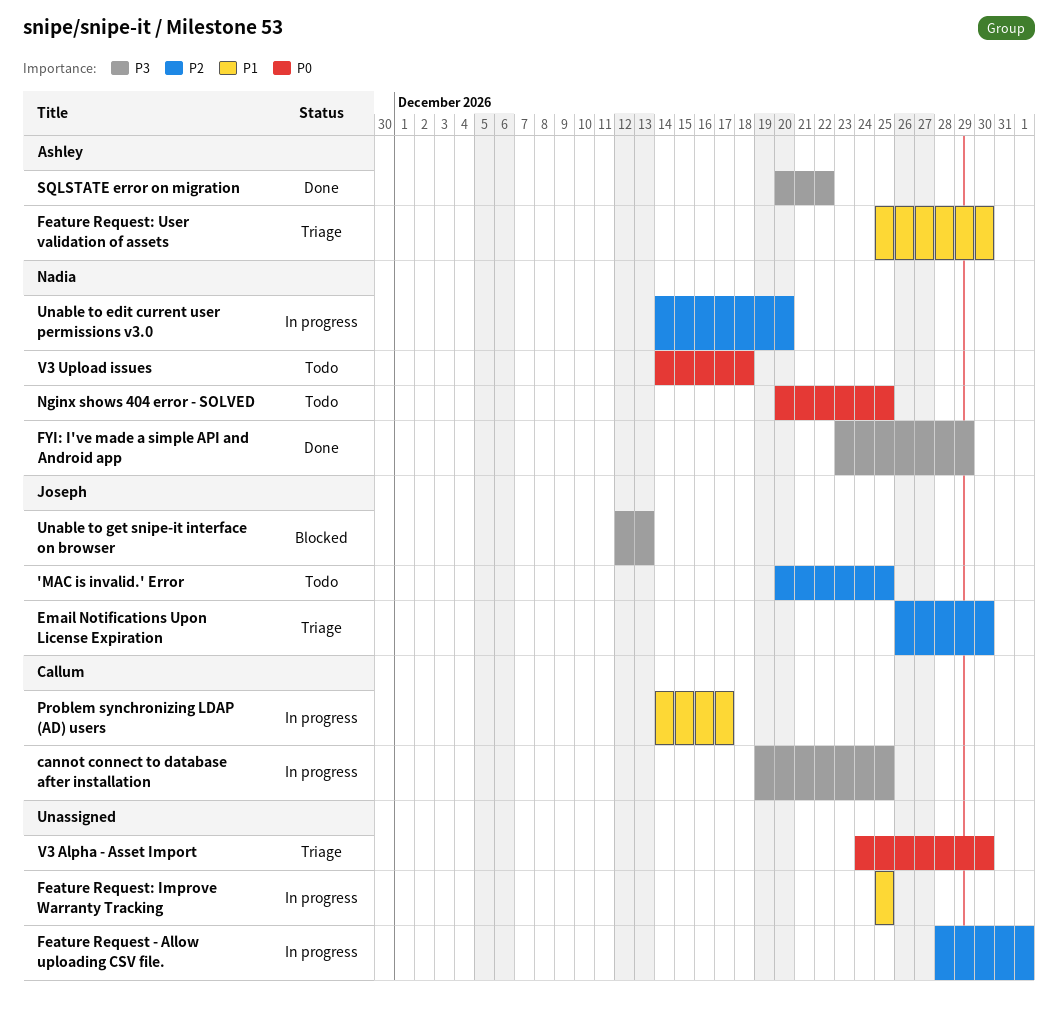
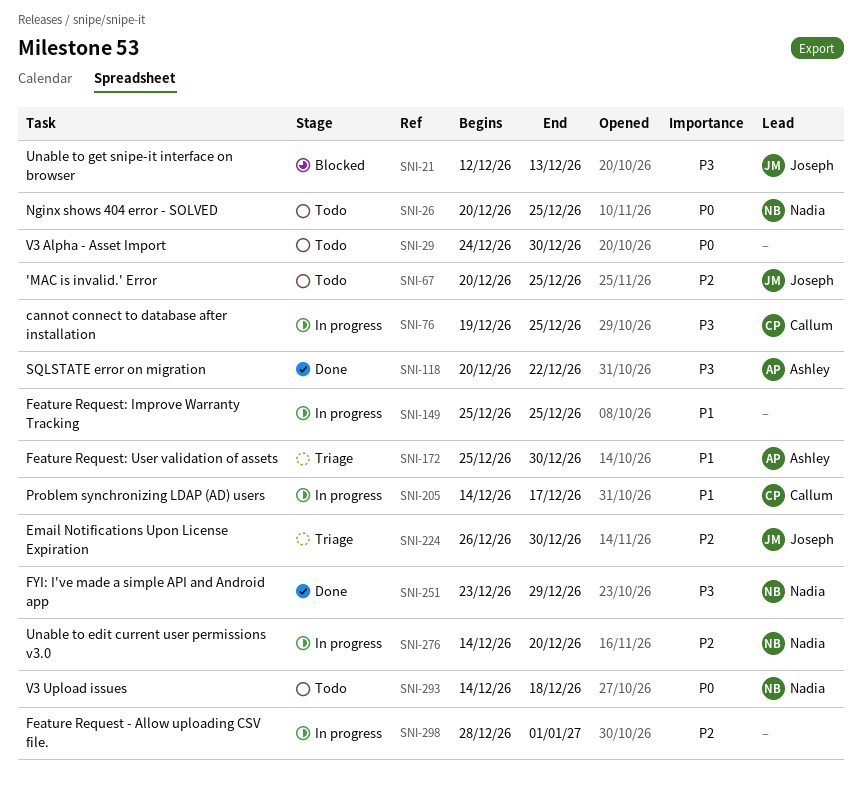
V3 Alpha - Asset Import, status: Triage -> Todo

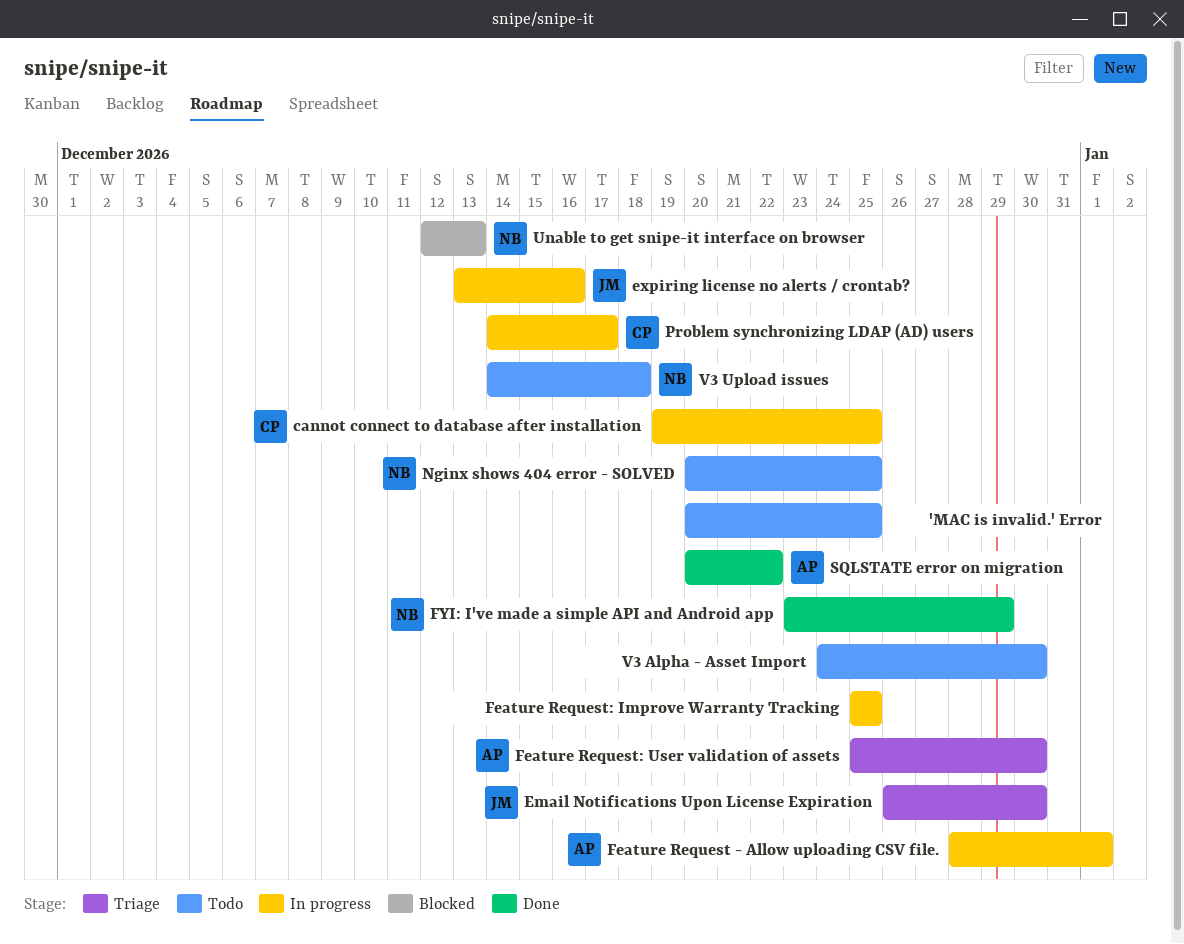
'MAC is invalid.' Error, owner: Joseph -> none
expiring license no alerts / crontab?: none -> present
Feature Request - Allow uploading CSV file., owner: none -> Ashley
Unable to edit current user permissions v3.0: present -> none
Unable to get snipe-it interface on browser, owner: Joseph -> Nadia

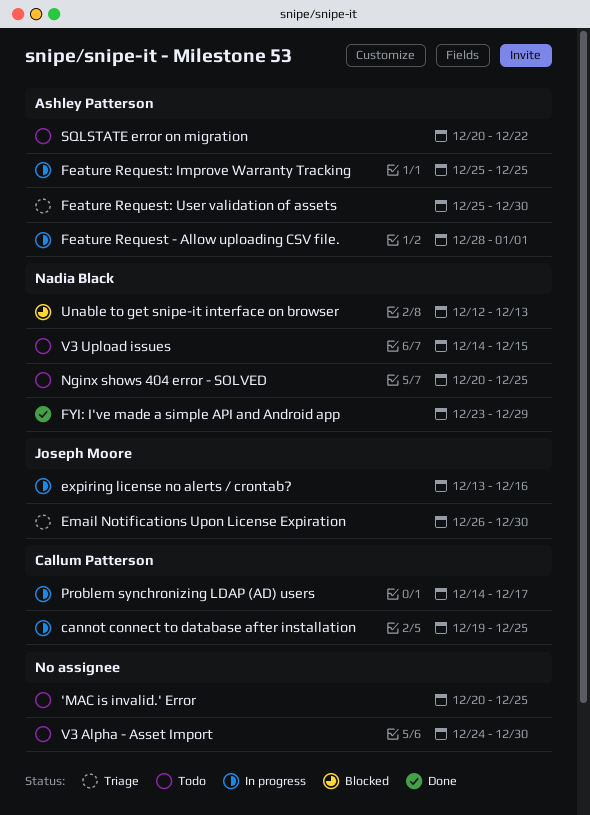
Feature Request: Improve Warranty Tracking, owner: none -> Ashley Patterson
SQLSTATE error on migration, status: Done -> Todo
V3 Upload issues, due: Dec 18 -> Dec 15

